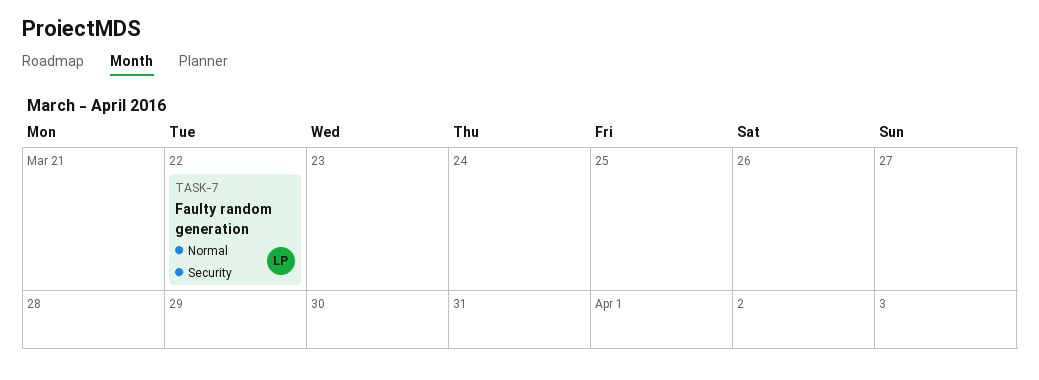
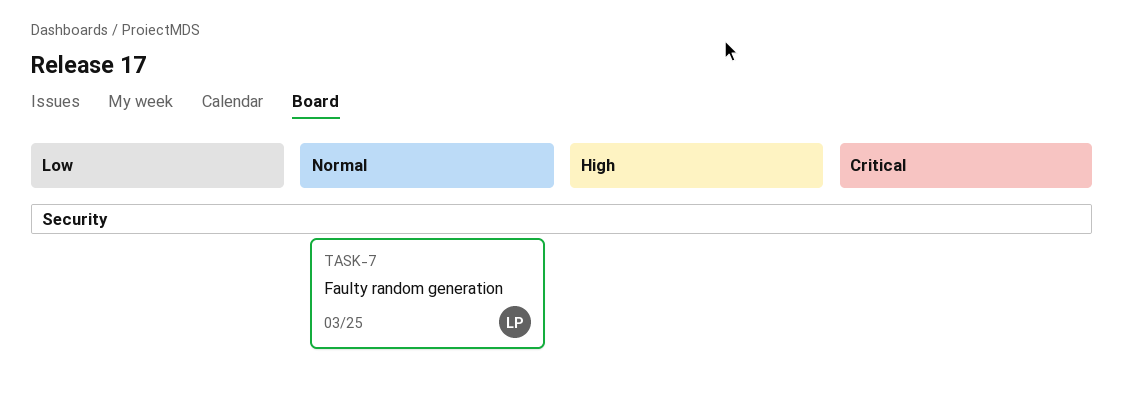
TASK-7, due: Mar 22 -> Mar 25

